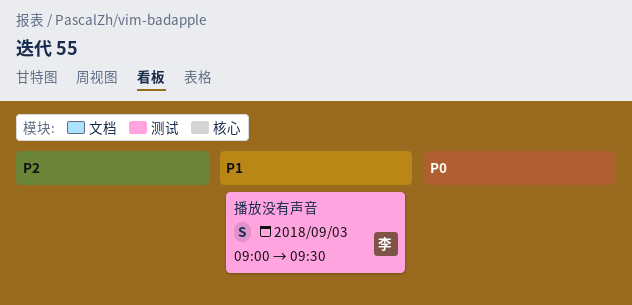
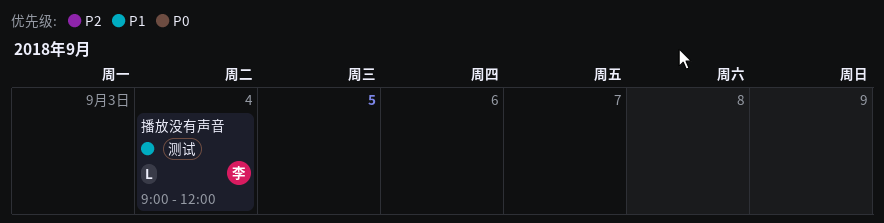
播放没有声音, estimate: S -> L
播放没有声音, day: Sep 3 -> Sep 4
播放没有声音, ends: 09:30 -> 12:00

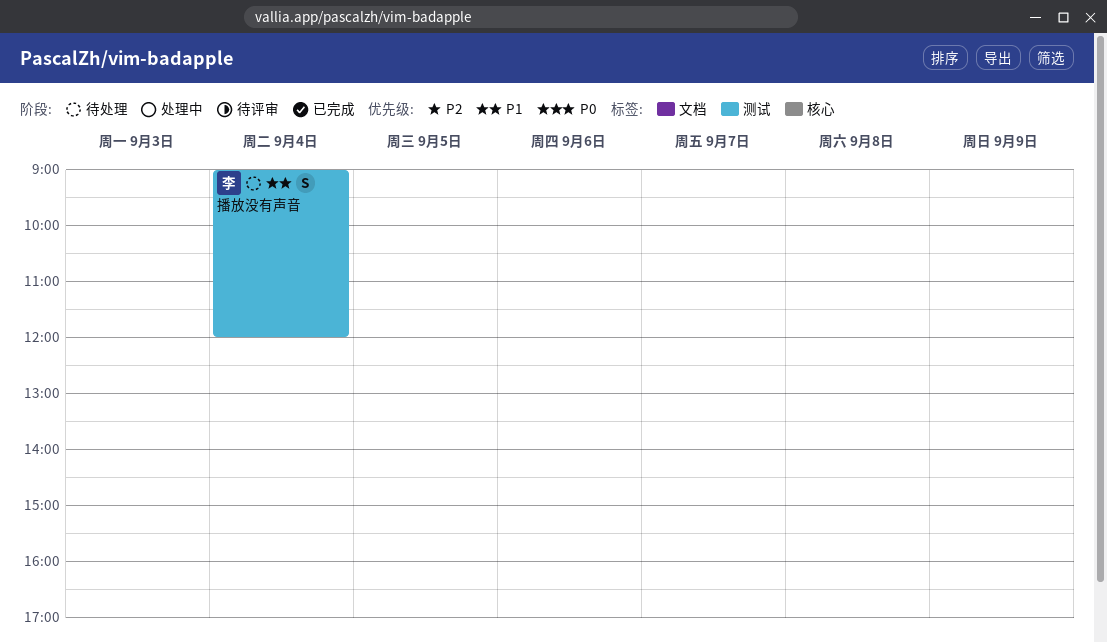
播放没有声音, estimate: L -> S

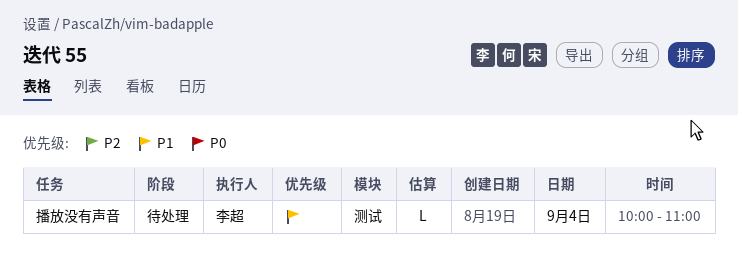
播放没有声音, estimate: S -> L
播放没有声音, begins: 09:00 -> 10:00
播放没有声音, ends: 12:00 -> 11:00

